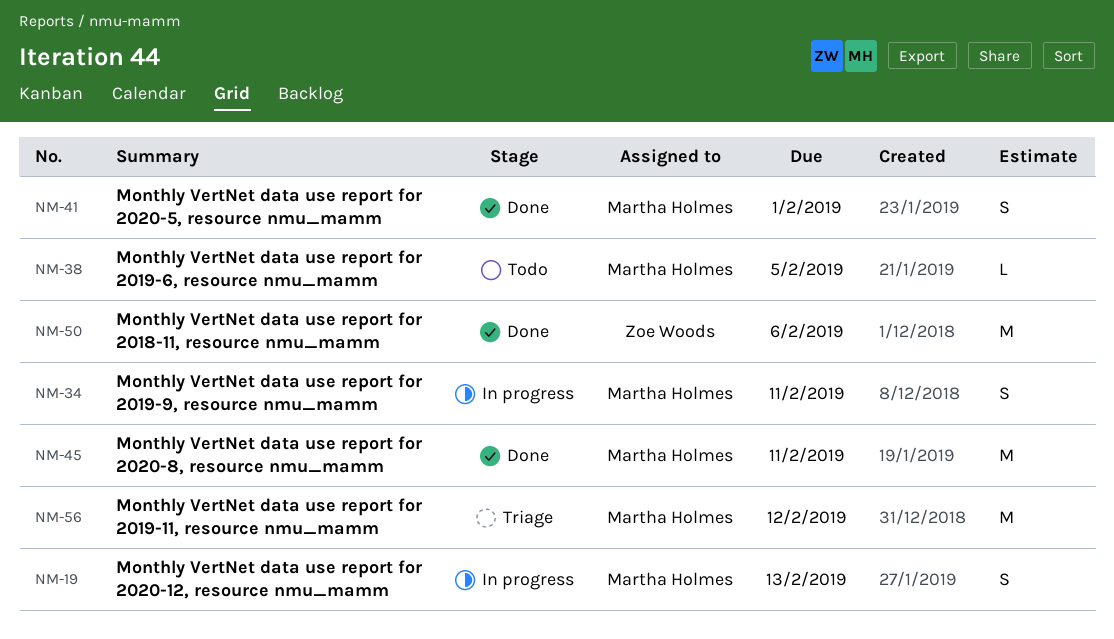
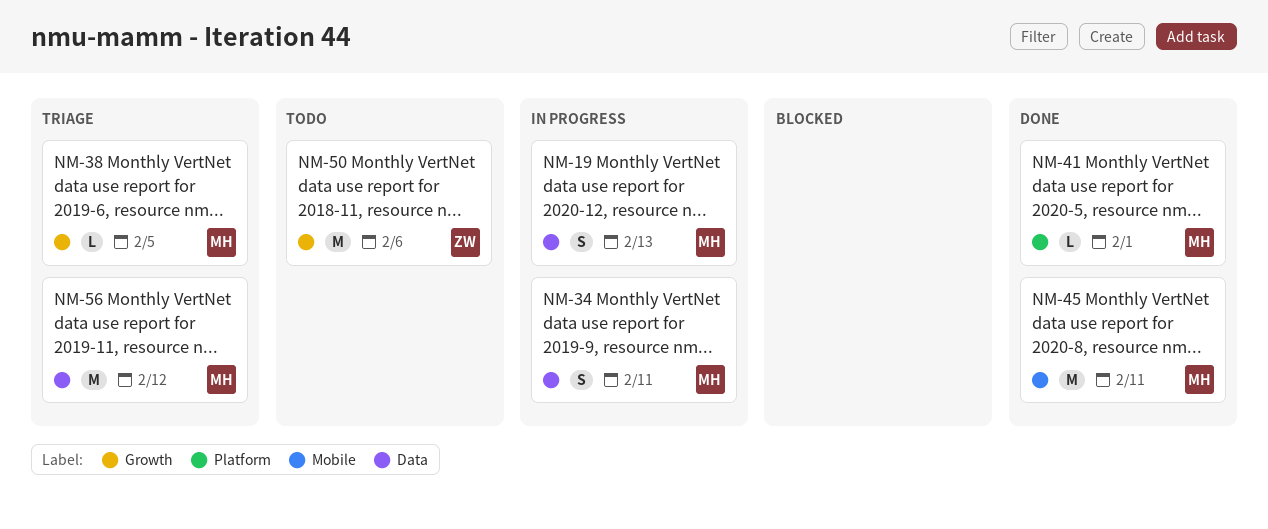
NM-38, status: Todo -> Triage
NM-41, estimate: S -> L
NM-50, status: Done -> Todo

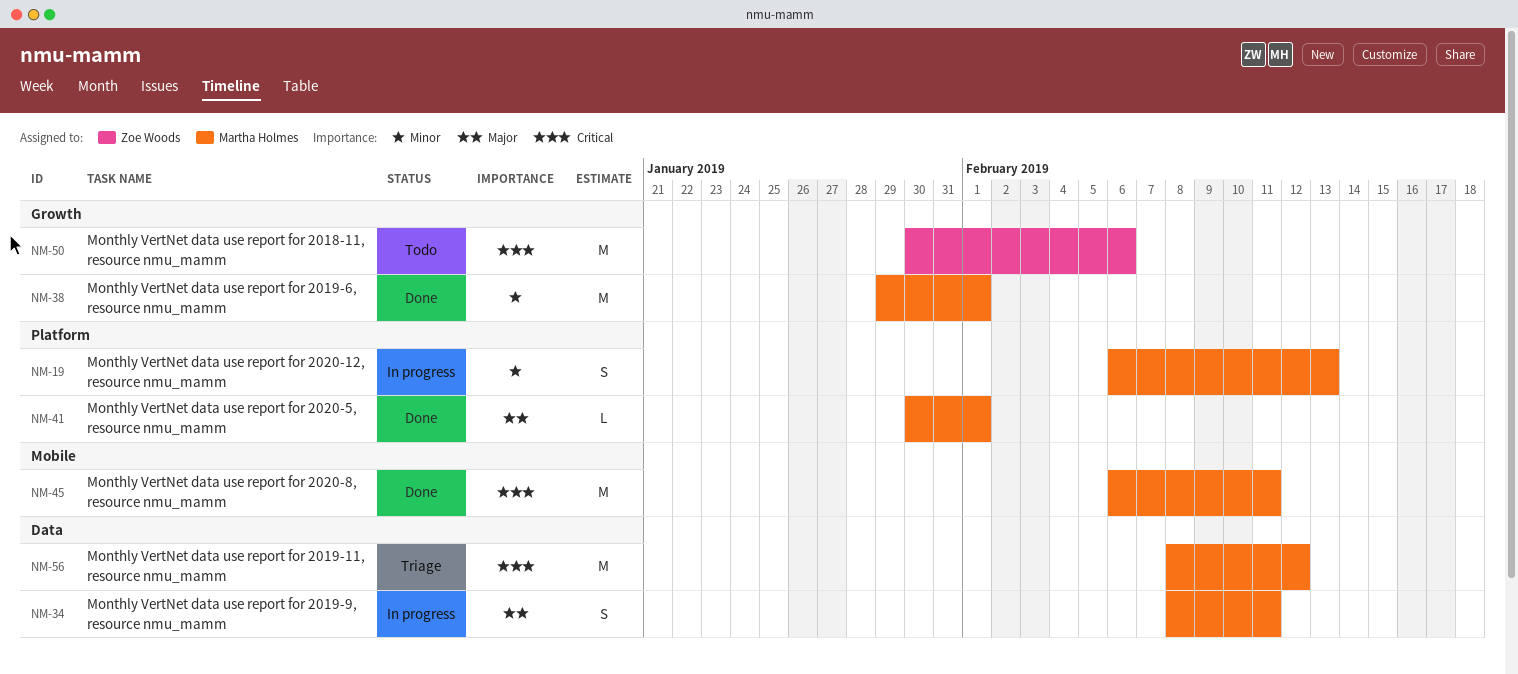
NM-19, label: Data -> Platform
NM-38, status: Triage -> Done
NM-38, estimate: L -> M
NM-38, due: Feb 5 -> Feb 1

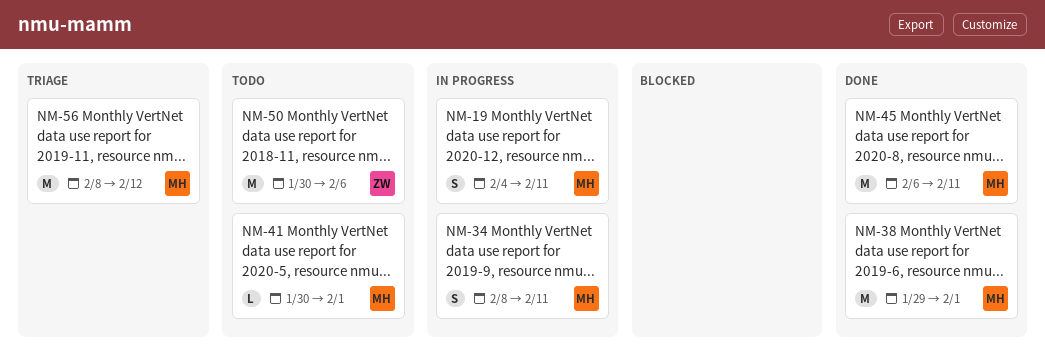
NM-19, start: Feb 6 -> Feb 4
NM-19, due: Feb 13 -> Feb 11
NM-41, status: Done -> Todo

